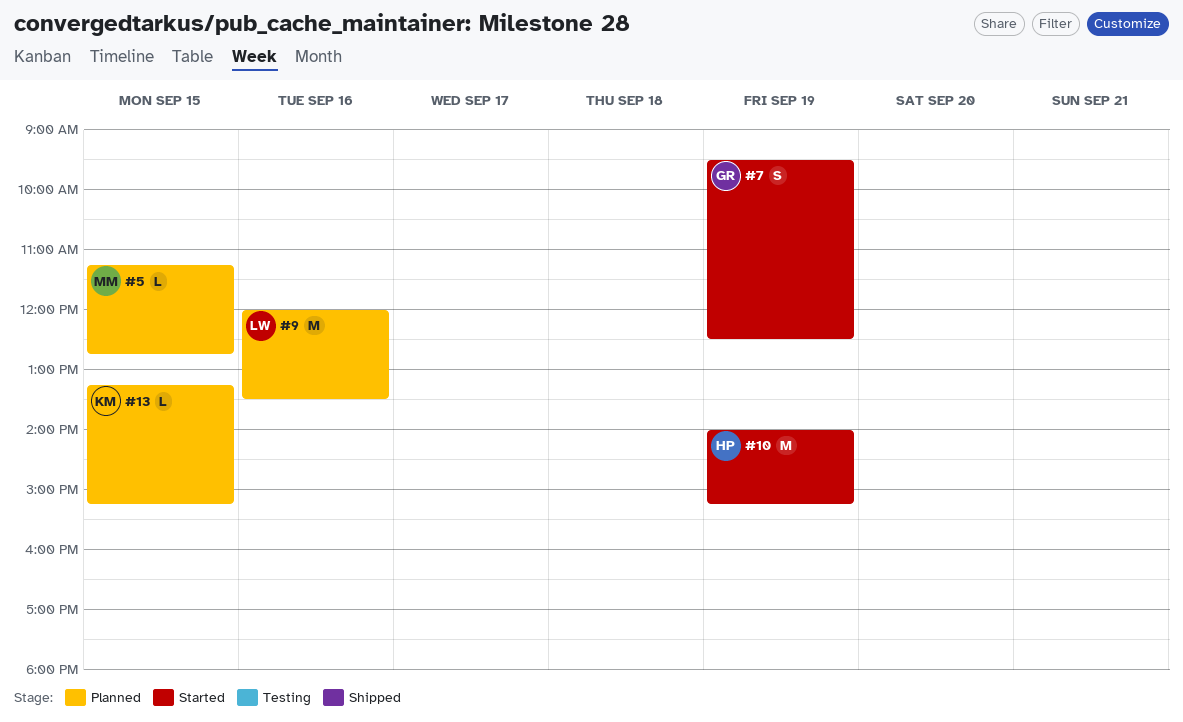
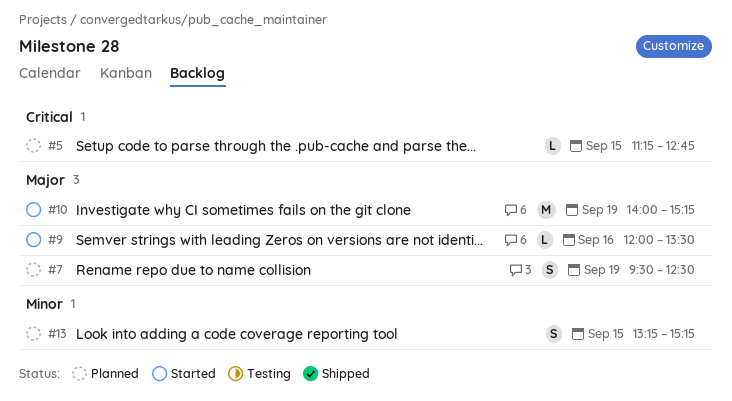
#7, status: Started -> Planned
#9, status: Planned -> Started
#9, estimate: M -> L
#13, estimate: L -> S

